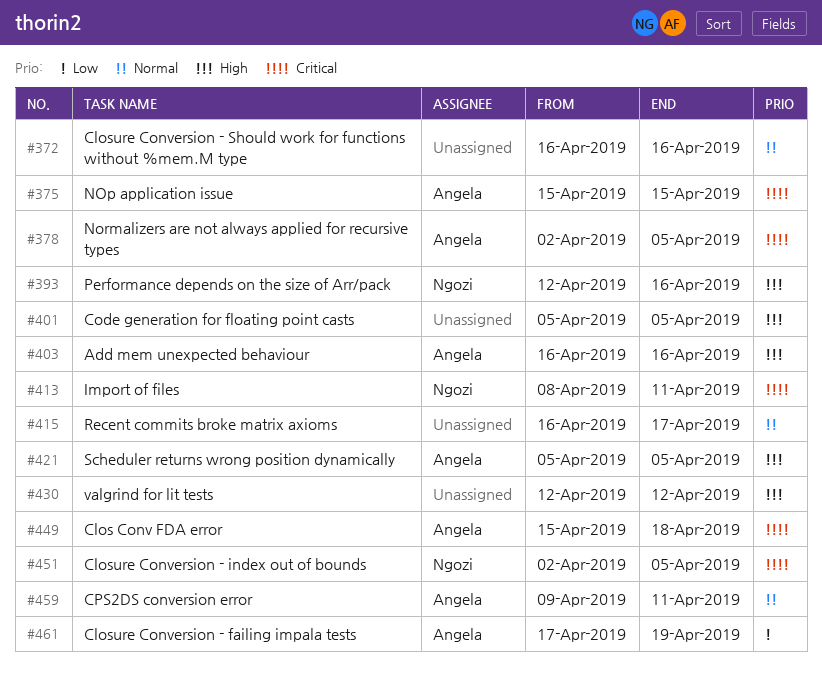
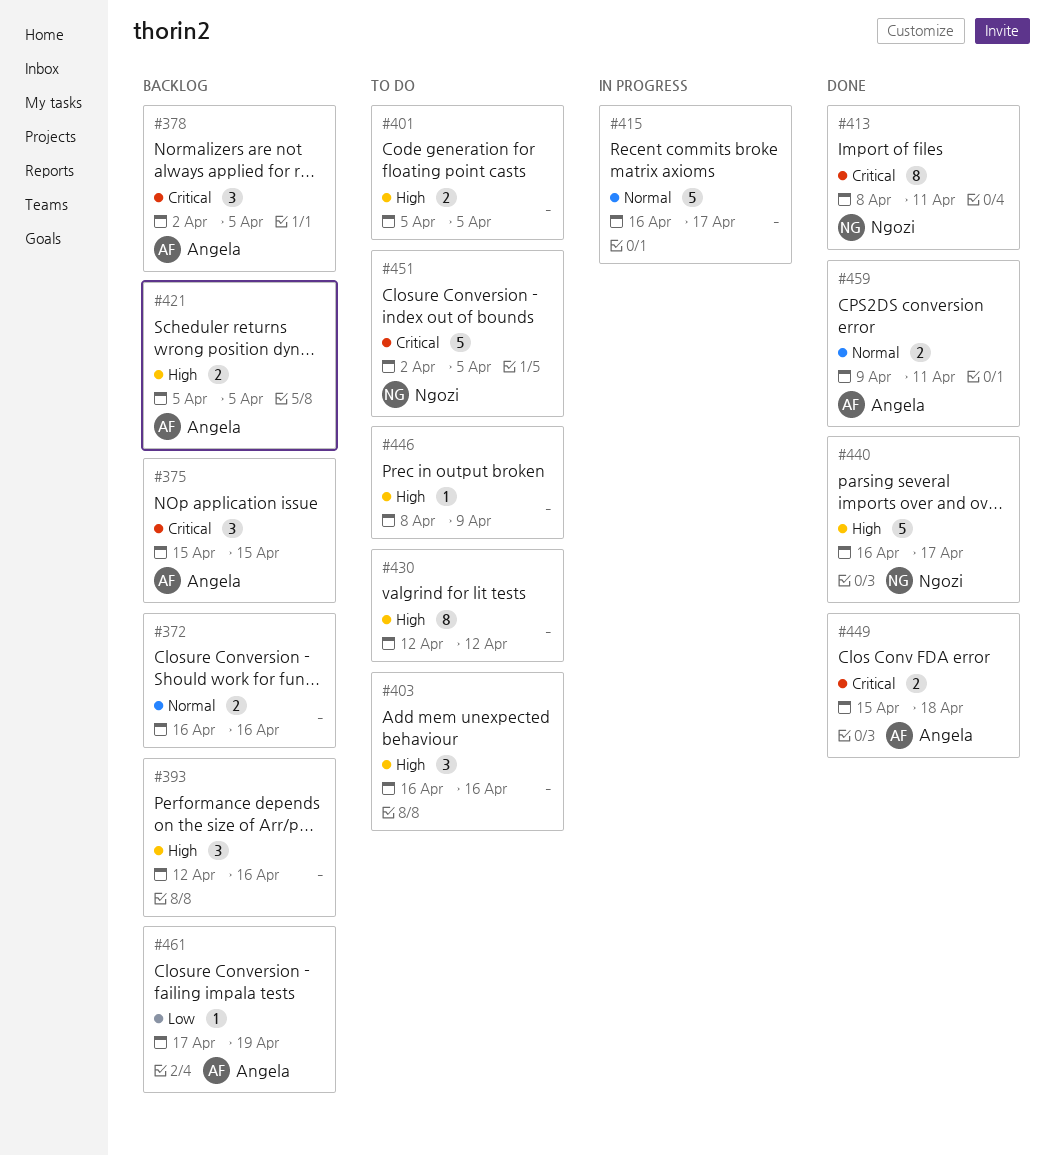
#393, owner: Ngozi -> none
#403, owner: Angela -> none
#440: none -> present
#446: none -> present

